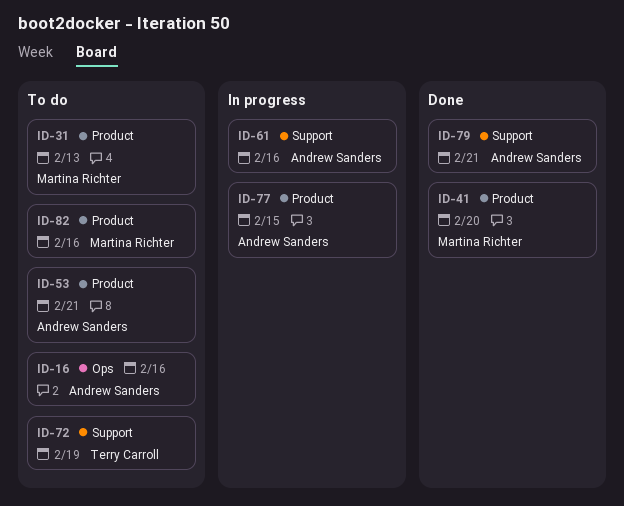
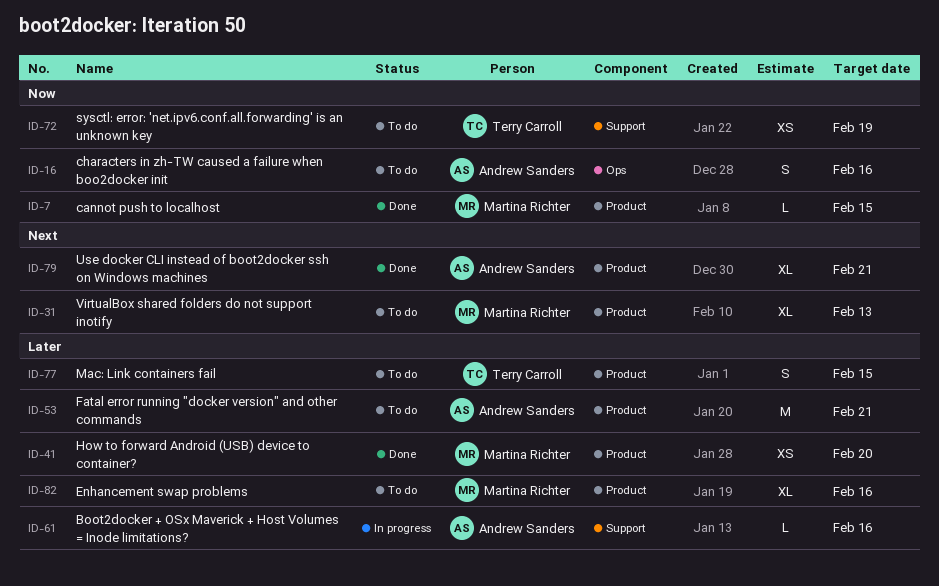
ID-7: none -> present
ID-77, status: In progress -> To do
ID-77, owner: Andrew Sanders -> Terry Carroll
ID-79, label: Support -> Product

